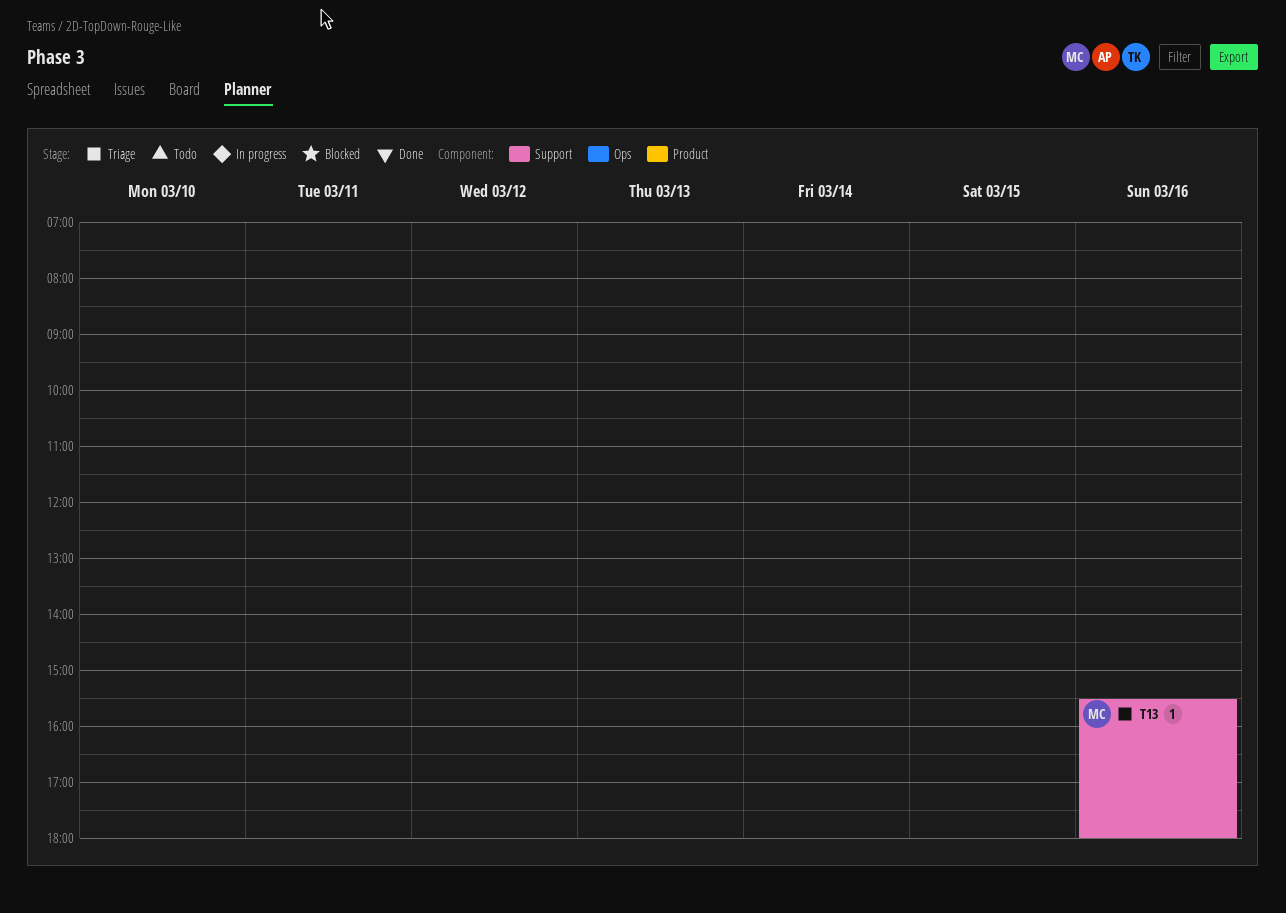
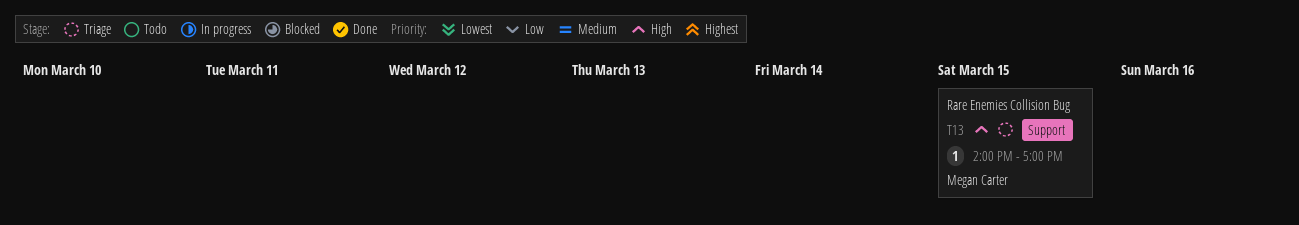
T13, day: Mar 16 -> Mar 15
T13, begins: 15:30 -> 14:00
T13, ends: 18:00 -> 17:00

